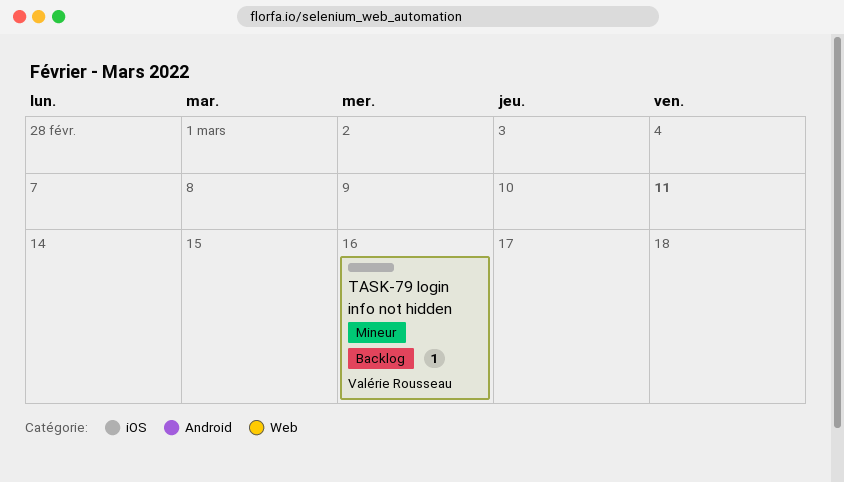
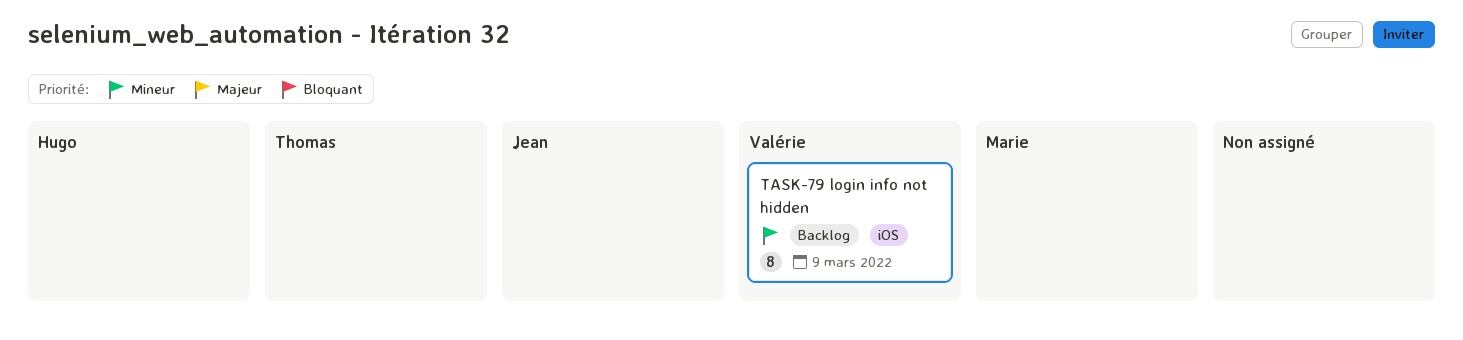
TASK-79, estimate: 1 -> 8
TASK-79, due: Mar 16 -> Mar 9

